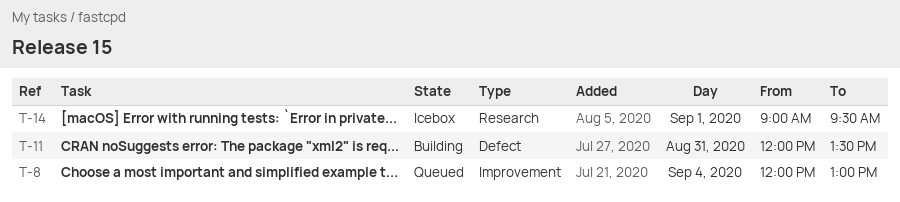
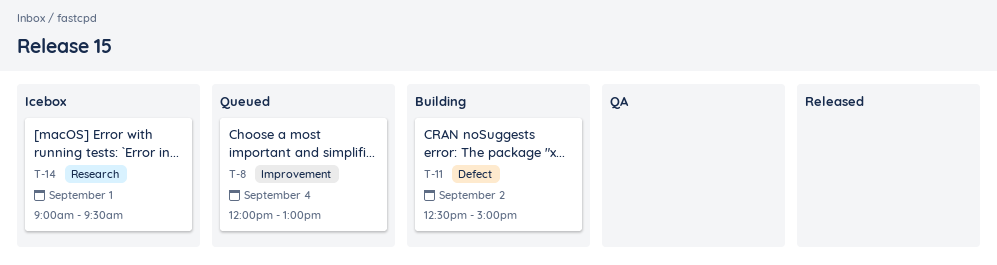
T-11, day: Aug 31 -> Sep 2
T-11, begins: 12:00 -> 12:30
T-11, ends: 13:30 -> 15:00

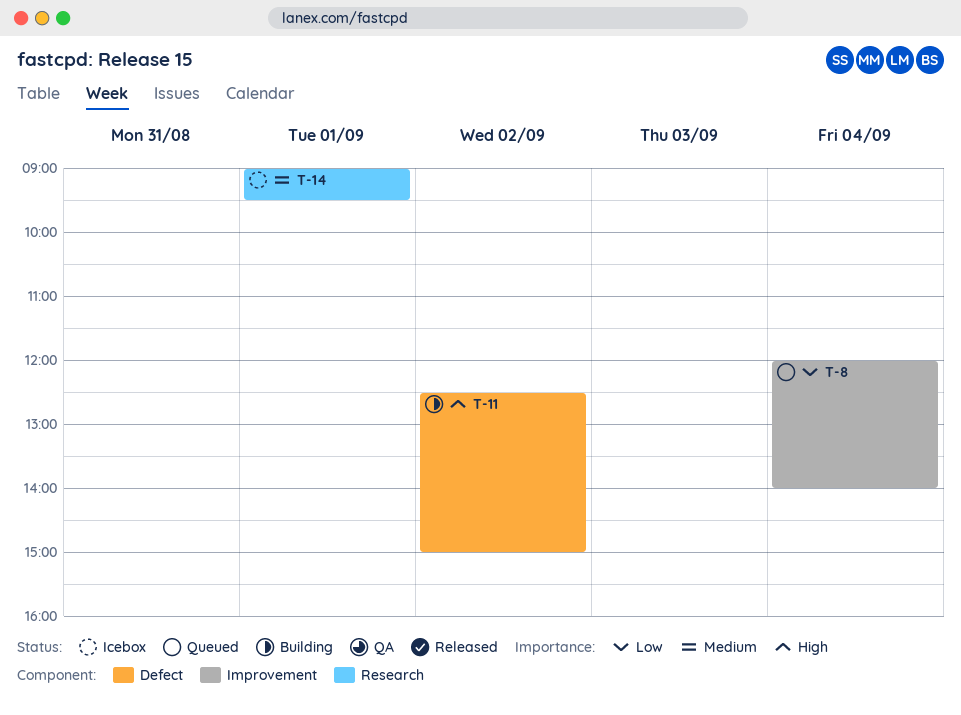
T-8, ends: 13:00 -> 14:00

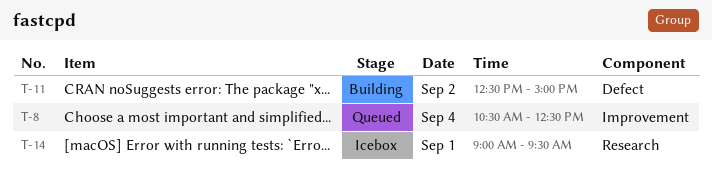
T-8, begins: 12:00 -> 10:30
T-8, ends: 14:00 -> 12:30

